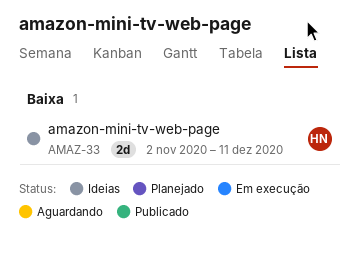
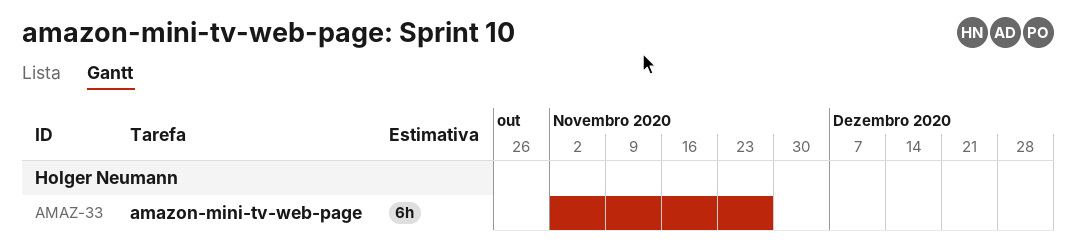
AMAZ-33, estimate: 2d -> 6h
AMAZ-33, due: Dec 11 -> Nov 27

